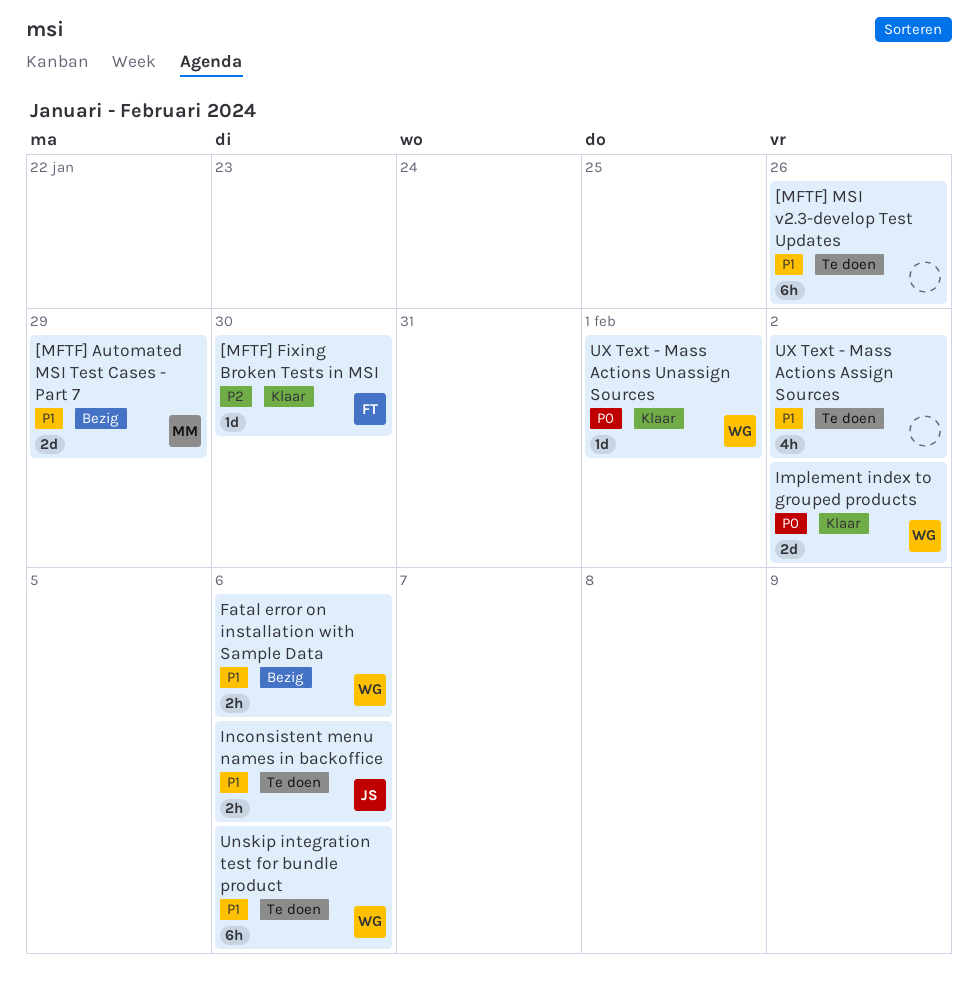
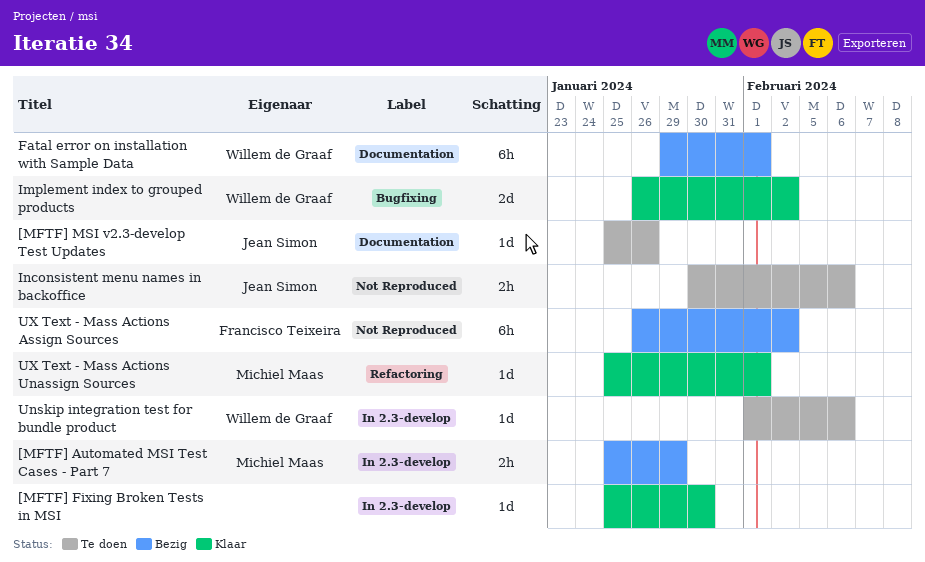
[MFTF] Automated MSI Test Cases - Part 7, estimate: 2d -> 2h
[MFTF] Fixing Broken Tests in MSI, owner: Francisco Teixeira -> none
[MFTF] MSI v2.3-develop Test Updates, owner: none -> Jean Simon
[MFTF] MSI v2.3-develop Test Updates, estimate: 6h -> 1d
Fatal error on installation with Sample Data, estimate: 2h -> 6h
Fatal error on installation with Sample Data, due: Feb 6 -> Feb 1
Unskip integration test for bundle product, estimate: 6h -> 1d
UX Text - Mass Actions Assign Sources, status: Te doen -> Bezig
UX Text - Mass Actions Assign Sources, owner: none -> Francisco Teixeira
UX Text - Mass Actions Assign Sources, estimate: 4h -> 6h
UX Text - Mass Actions Unassign Sources, owner: Willem de Graaf -> Michiel Maas

